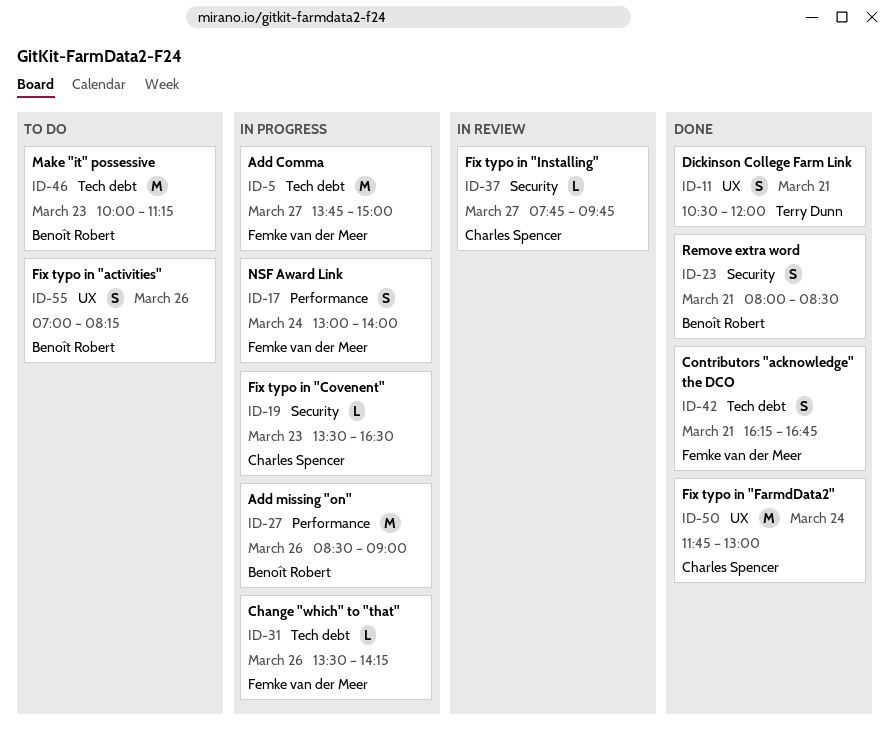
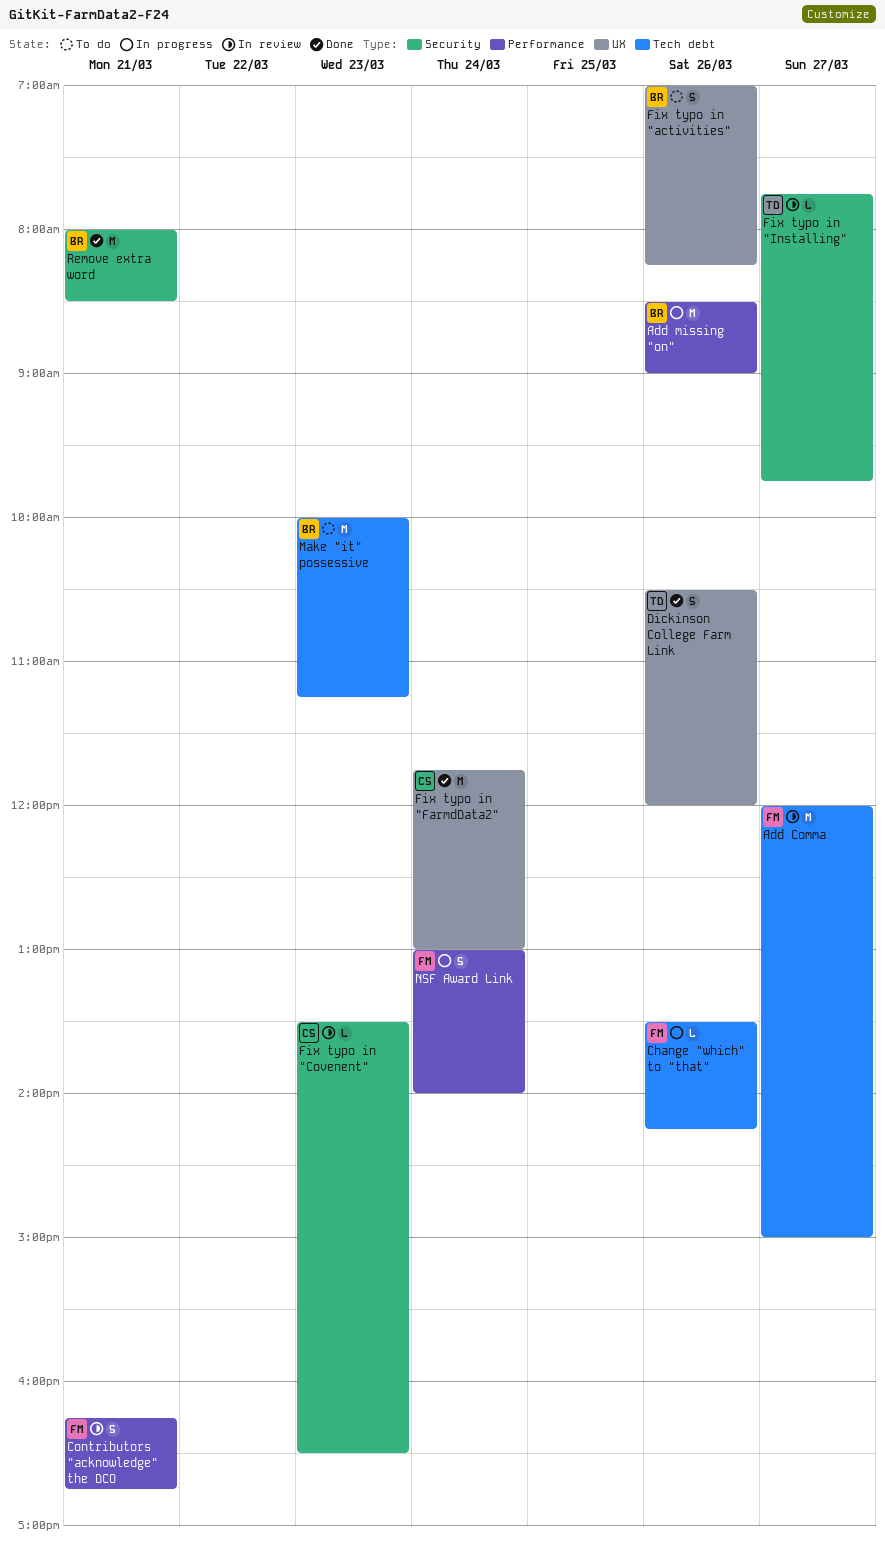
Add Comma, status: In progress -> In review
Add Comma, begins: 13:45 -> 12:00
Contributors "acknowledge" the DCO, status: Done -> In review
Contributors "acknowledge" the DCO, label: Tech debt -> Performance
Dickinson College Farm Link, day: Mar 21 -> Mar 26
Fix typo in "Covenent", status: In progress -> In review
Fix typo in "Installing", owner: Charles Spencer -> Terry Dunn
Remove extra word, estimate: S -> M

